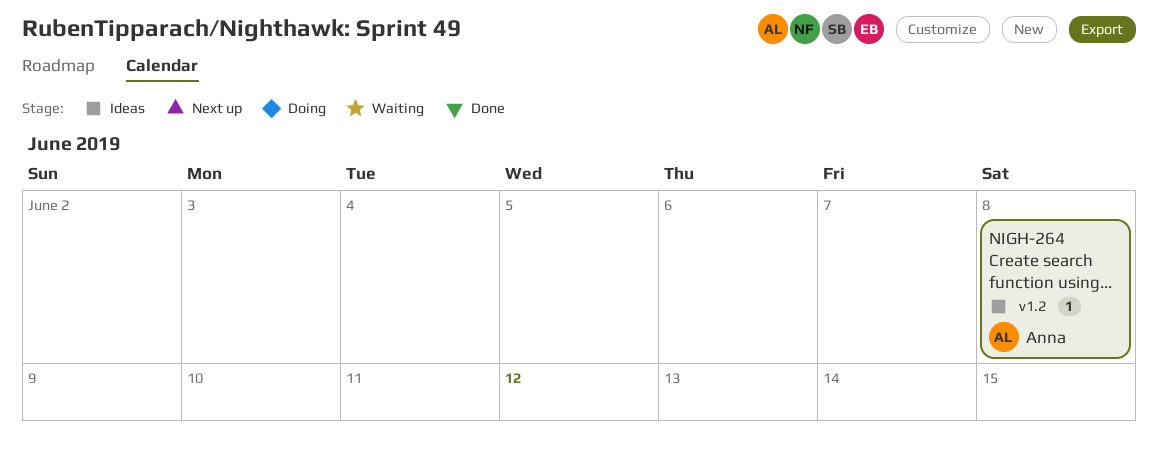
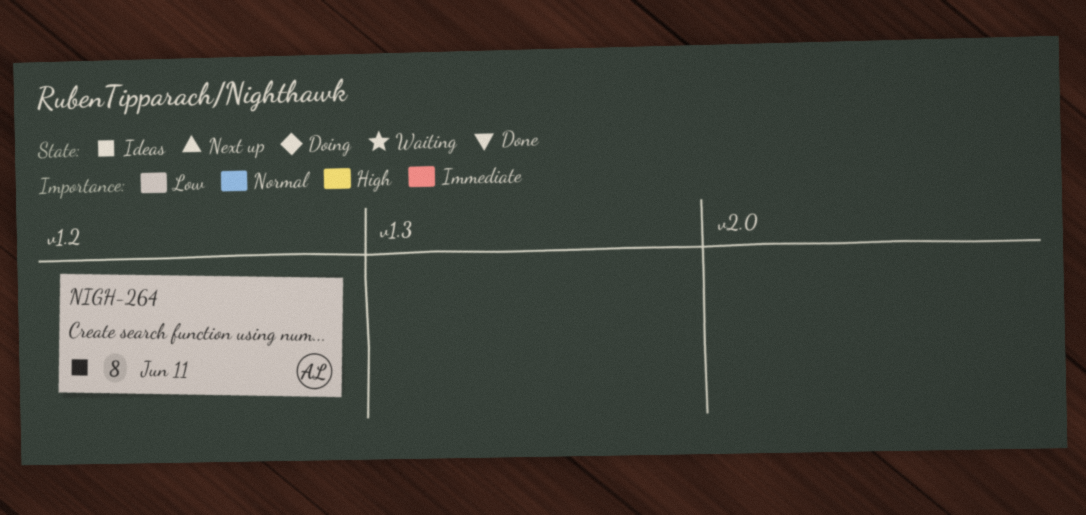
NIGH-264, estimate: 1 -> 8
NIGH-264, due: Jun 8 -> Jun 11

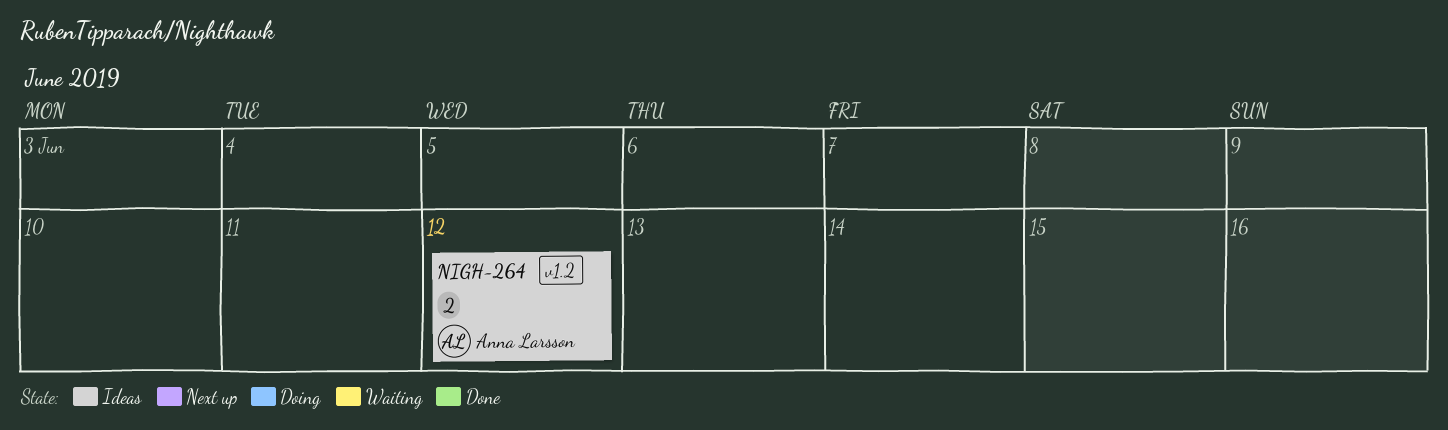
NIGH-264, estimate: 8 -> 2
NIGH-264, due: Jun 11 -> Jun 12

